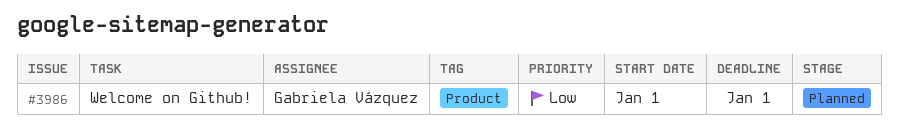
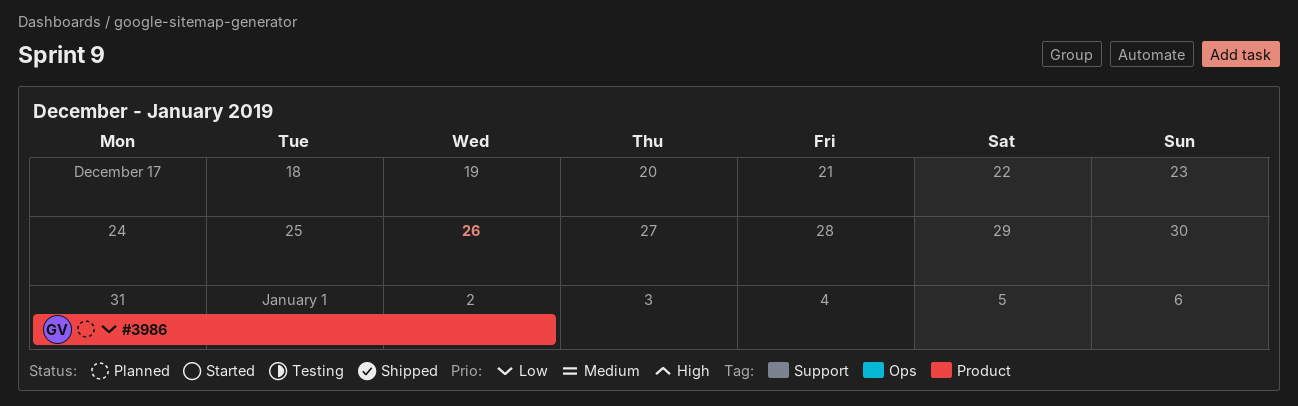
#3986, start: Jan 1 -> Dec 31
#3986, due: Jan 1 -> Jan 2

